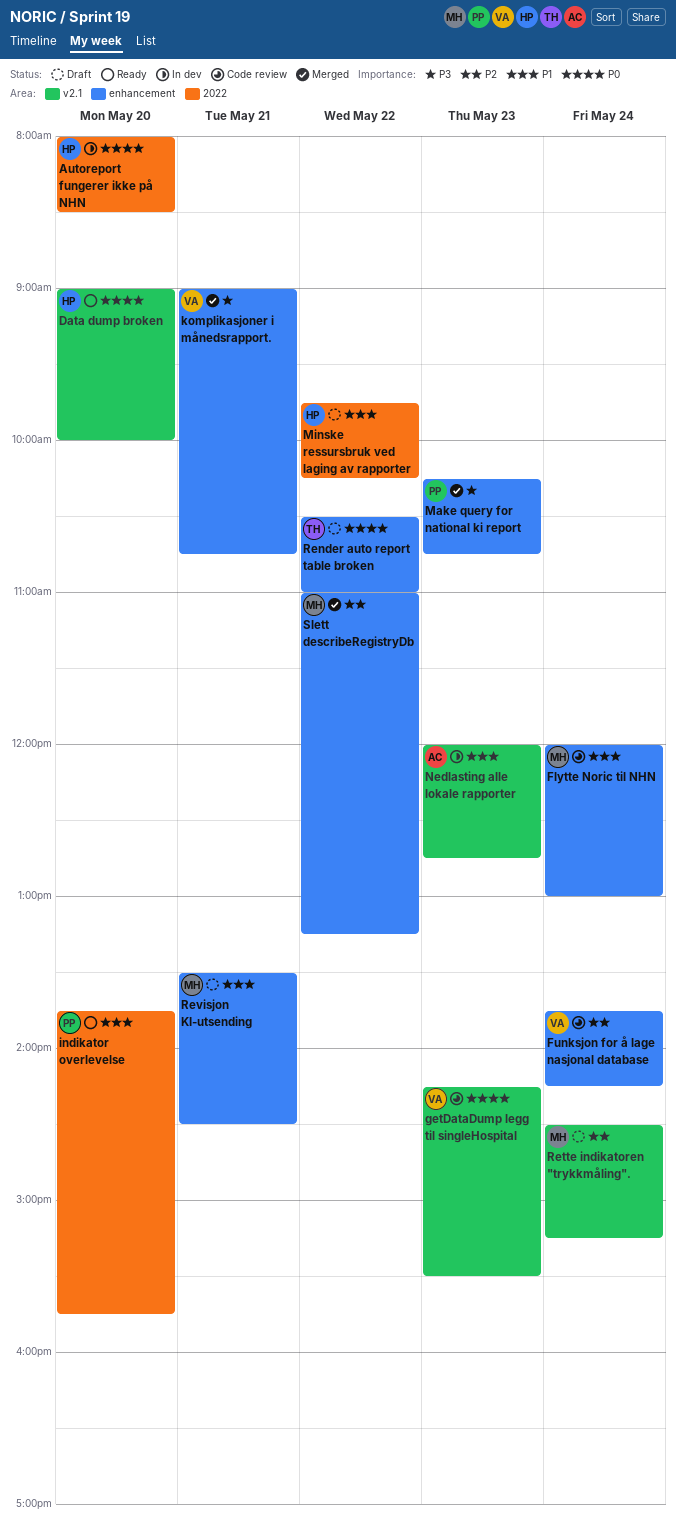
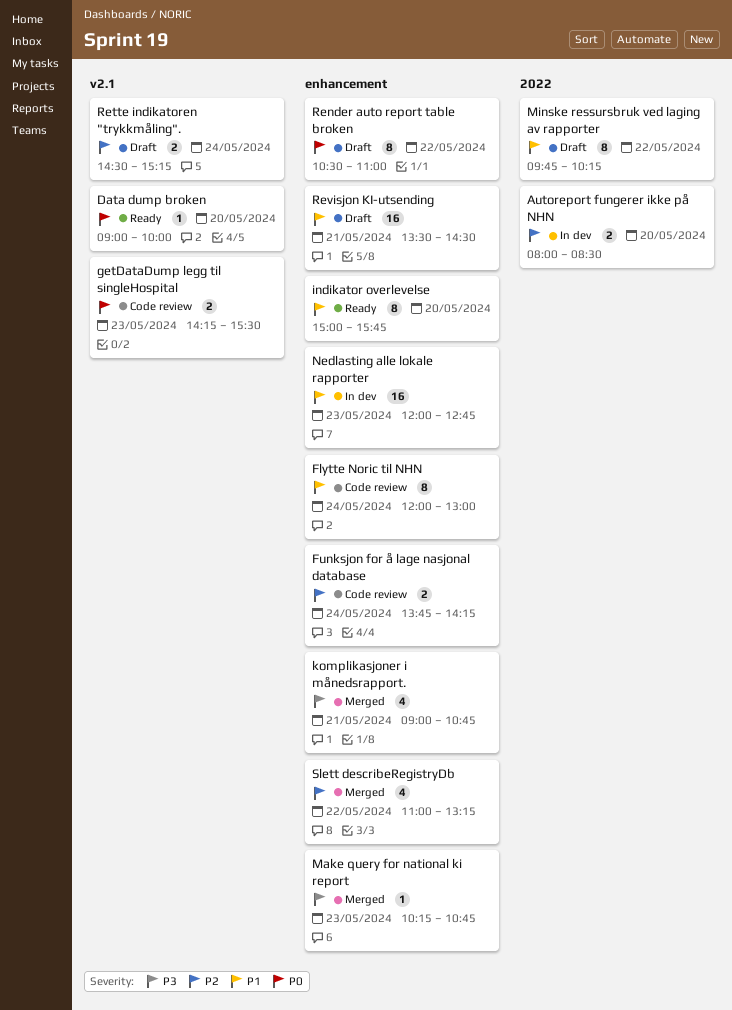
Autoreport fungerer ikke på NHN, priority: P0 -> P2
indikator overlevelse, label: 2022 -> enhancement
indikator overlevelse, begins: 13:45 -> 15:00
Nedlasting alle lokale rapporter, label: v2.1 -> enhancement

